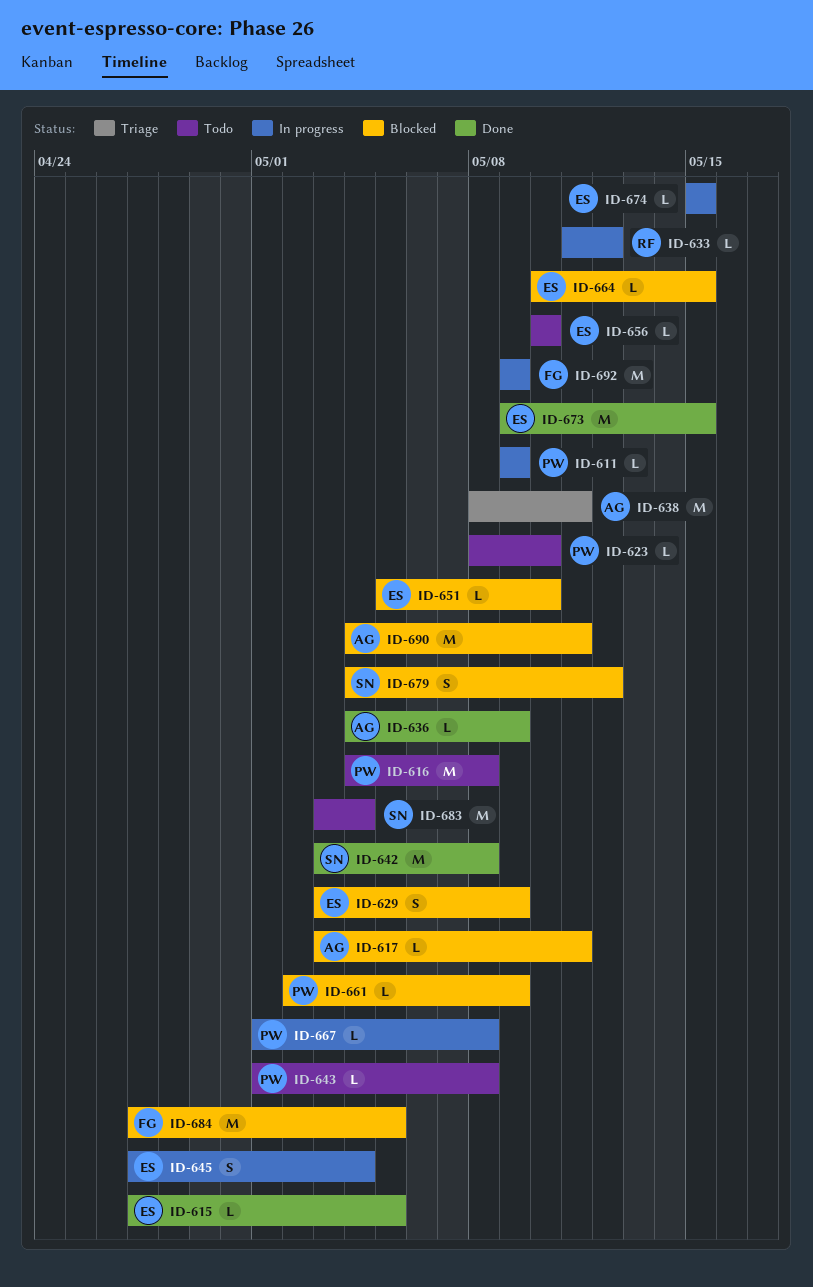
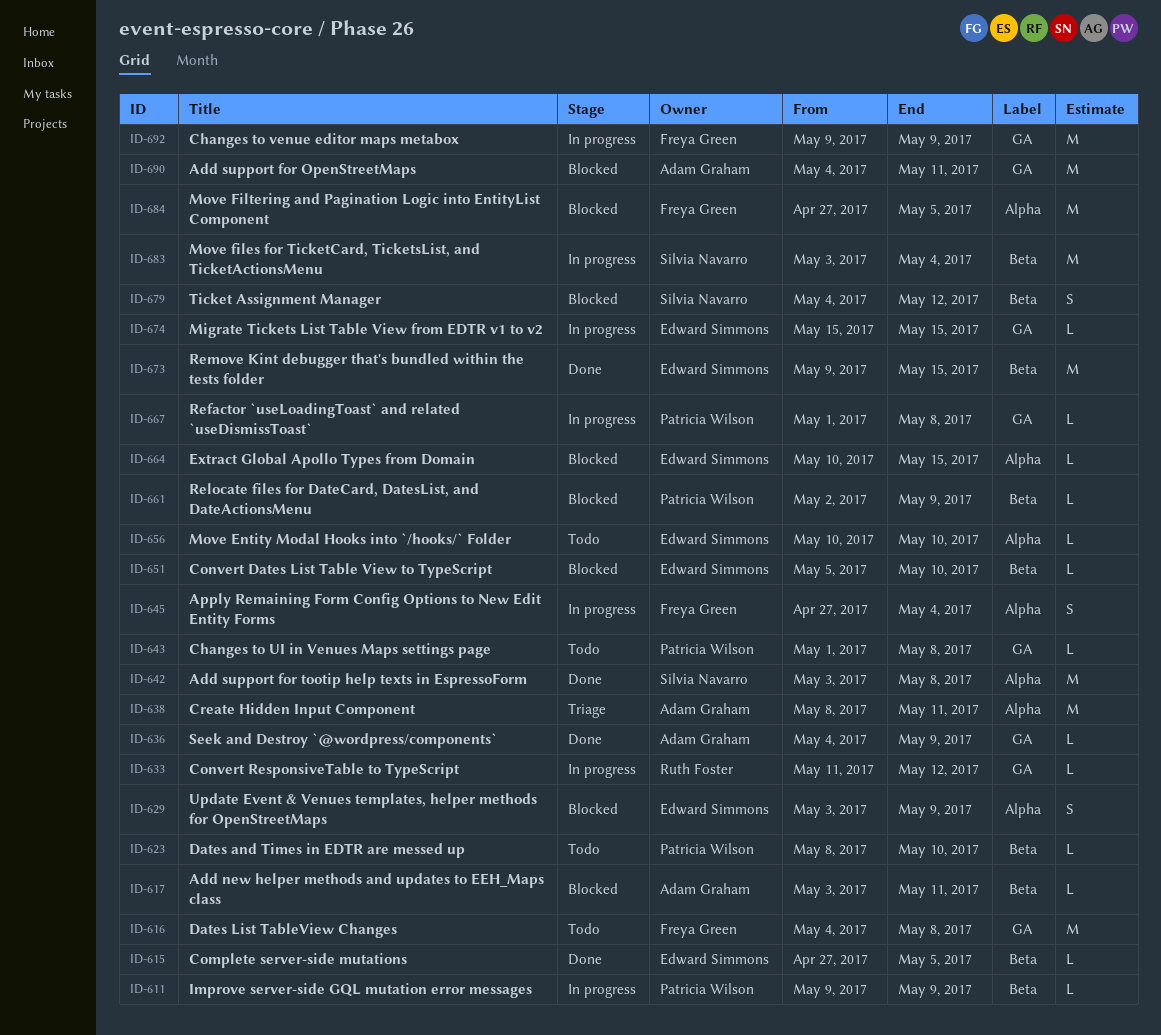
ID-616, owner: Patricia Wilson -> Freya Green
ID-645, owner: Edward Simmons -> Freya Green
ID-683, status: Todo -> In progress

